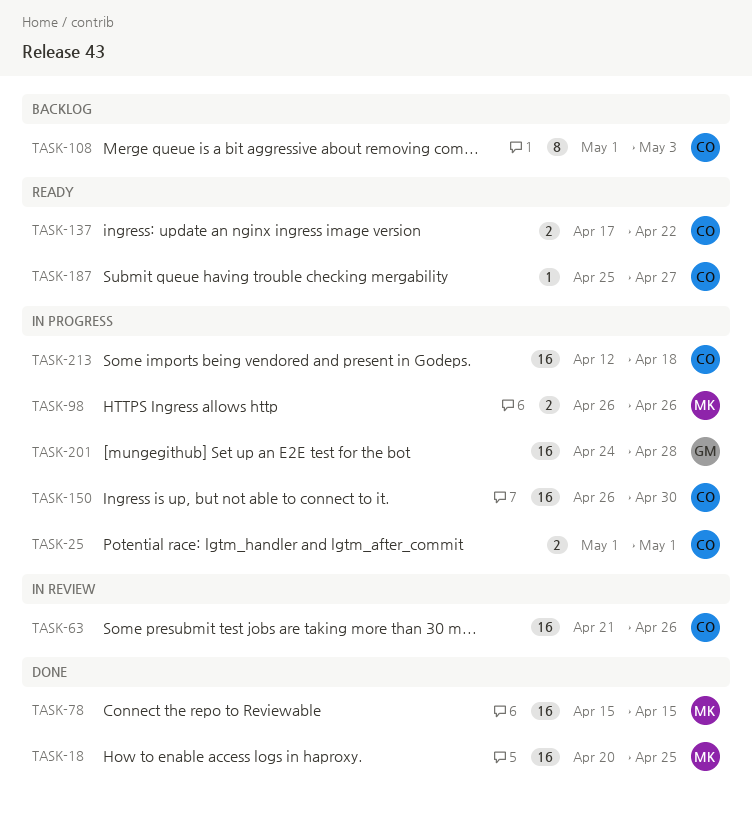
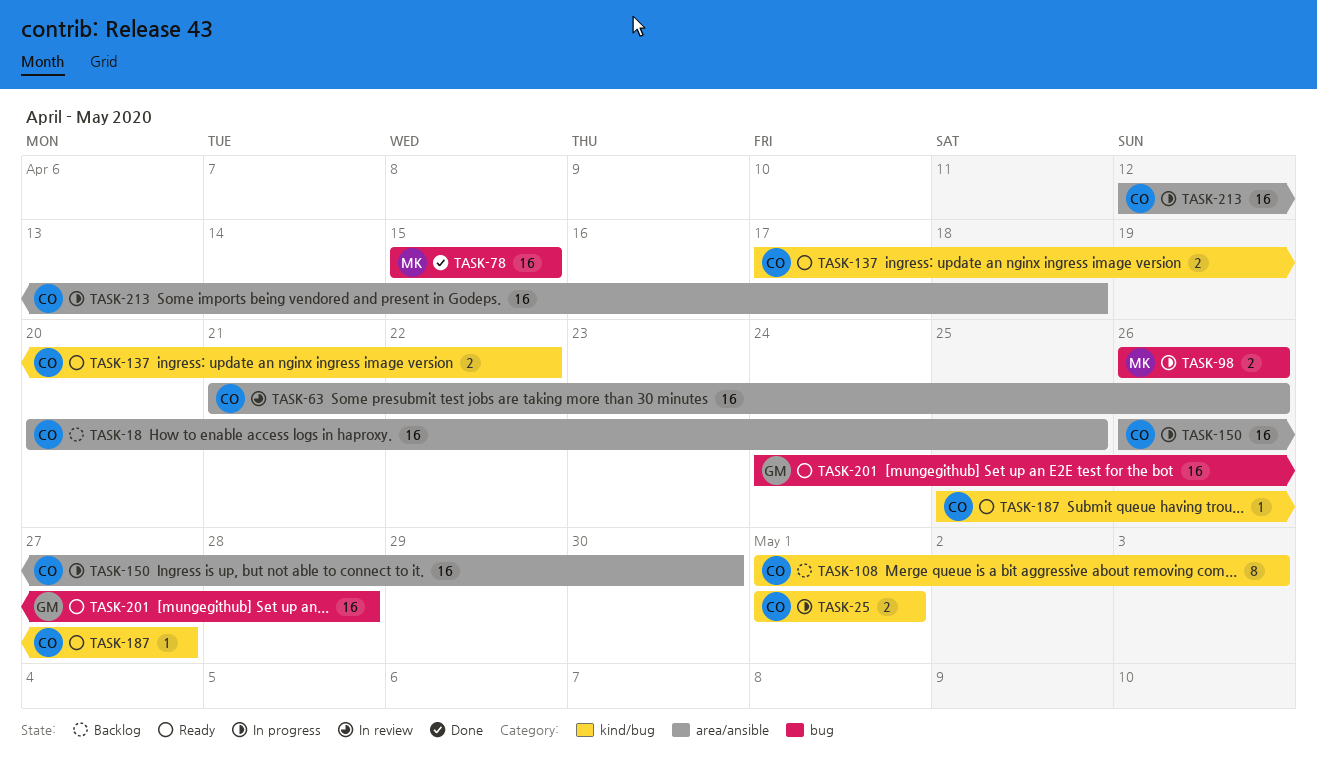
TASK-18, status: Done -> Backlog
TASK-18, owner: MK -> CO
TASK-201, status: In progress -> Ready

